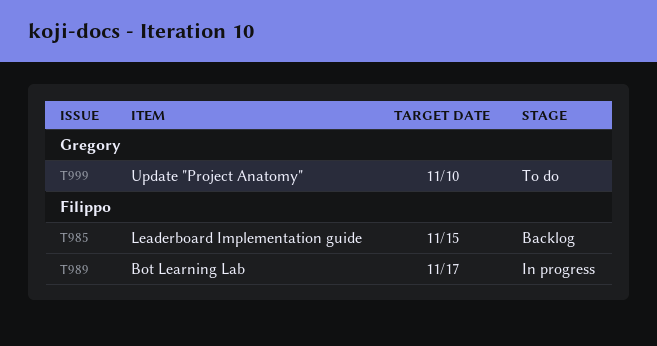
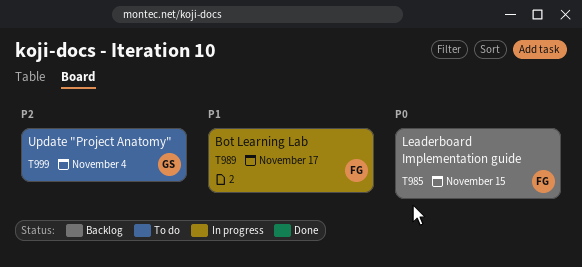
T999, due: Nov 10 -> Nov 4

